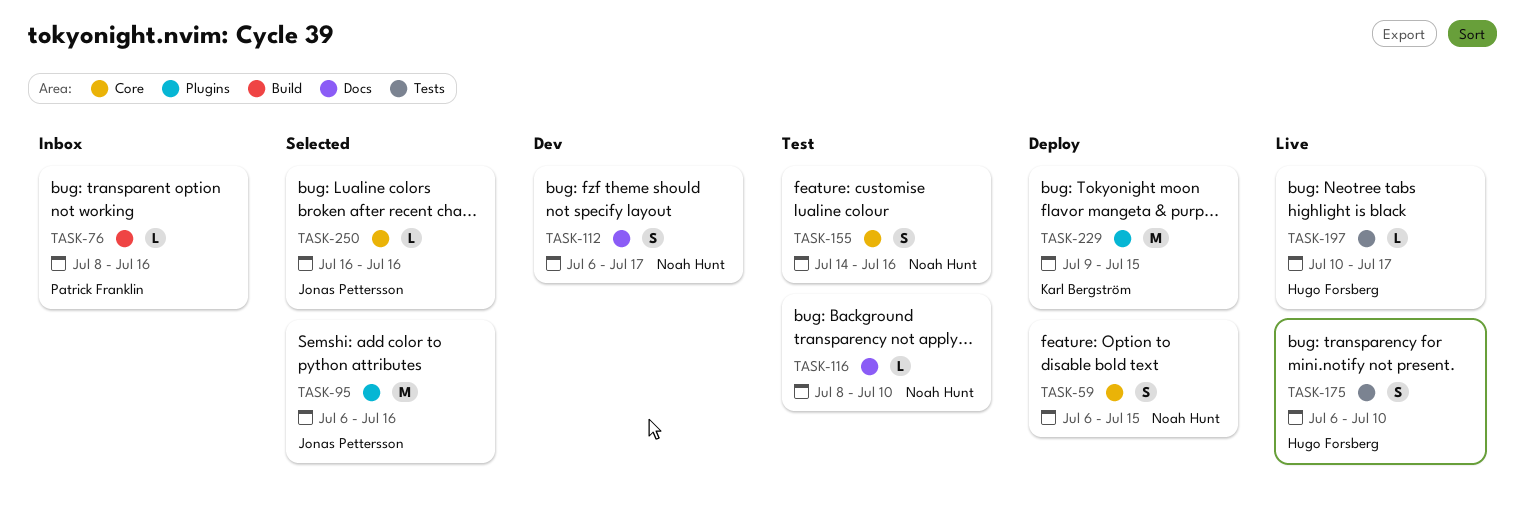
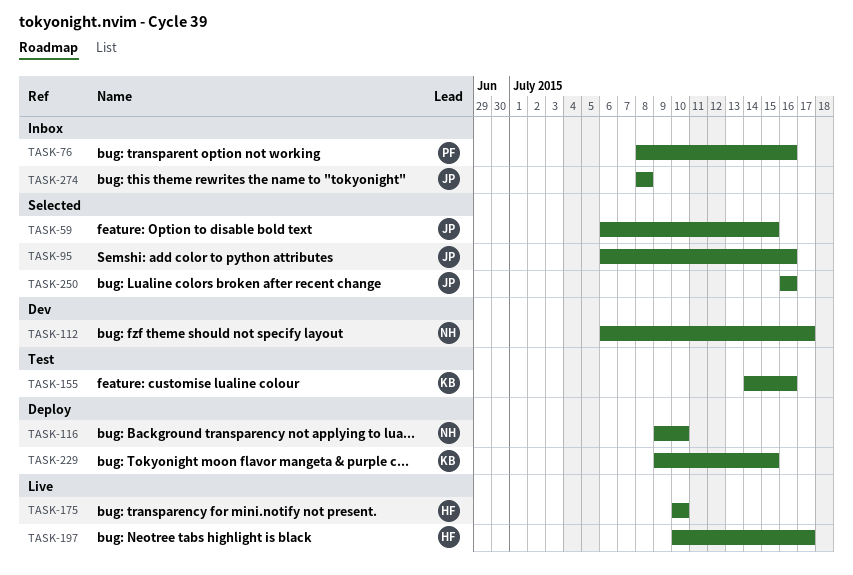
TASK-59, status: Deploy -> Selected
TASK-59, owner: Noah Hunt -> Jonas Pettersson
TASK-116, status: Test -> Deploy
TASK-116, start: Jul 8 -> Jul 9
TASK-155, owner: Noah Hunt -> Karl Bergström
TASK-175, start: Jul 6 -> Jul 10
TASK-274: none -> present

